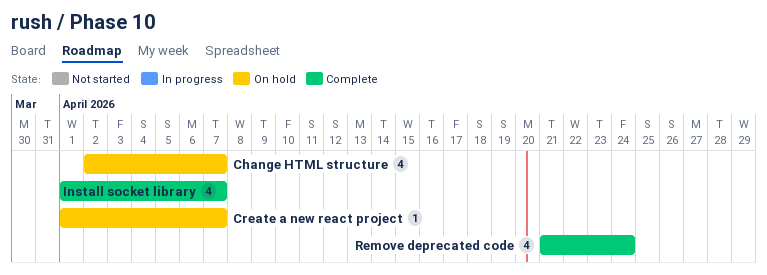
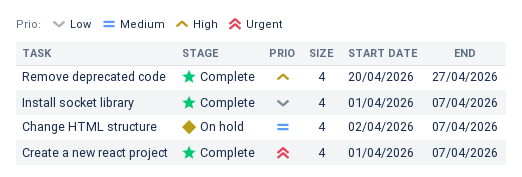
Create a new react project, status: On hold -> Complete
Create a new react project, estimate: 1 -> 4
Remove deprecated code, start: Apr 21 -> Apr 20
Remove deprecated code, due: Apr 24 -> Apr 27

